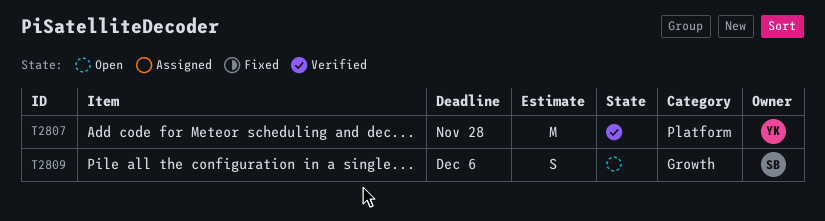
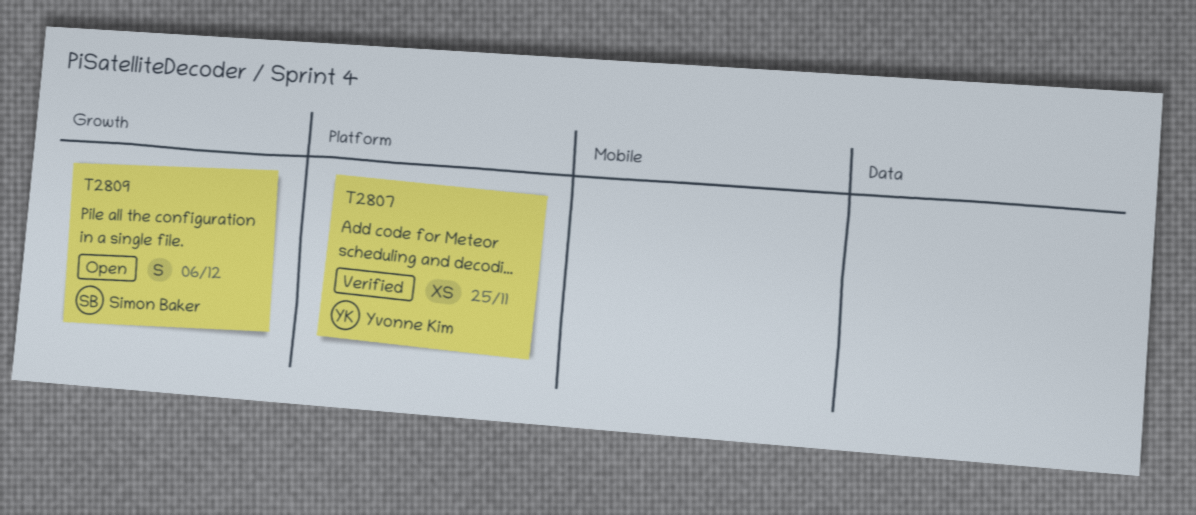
T2807, estimate: M -> XS
T2807, due: Nov 28 -> Nov 25

